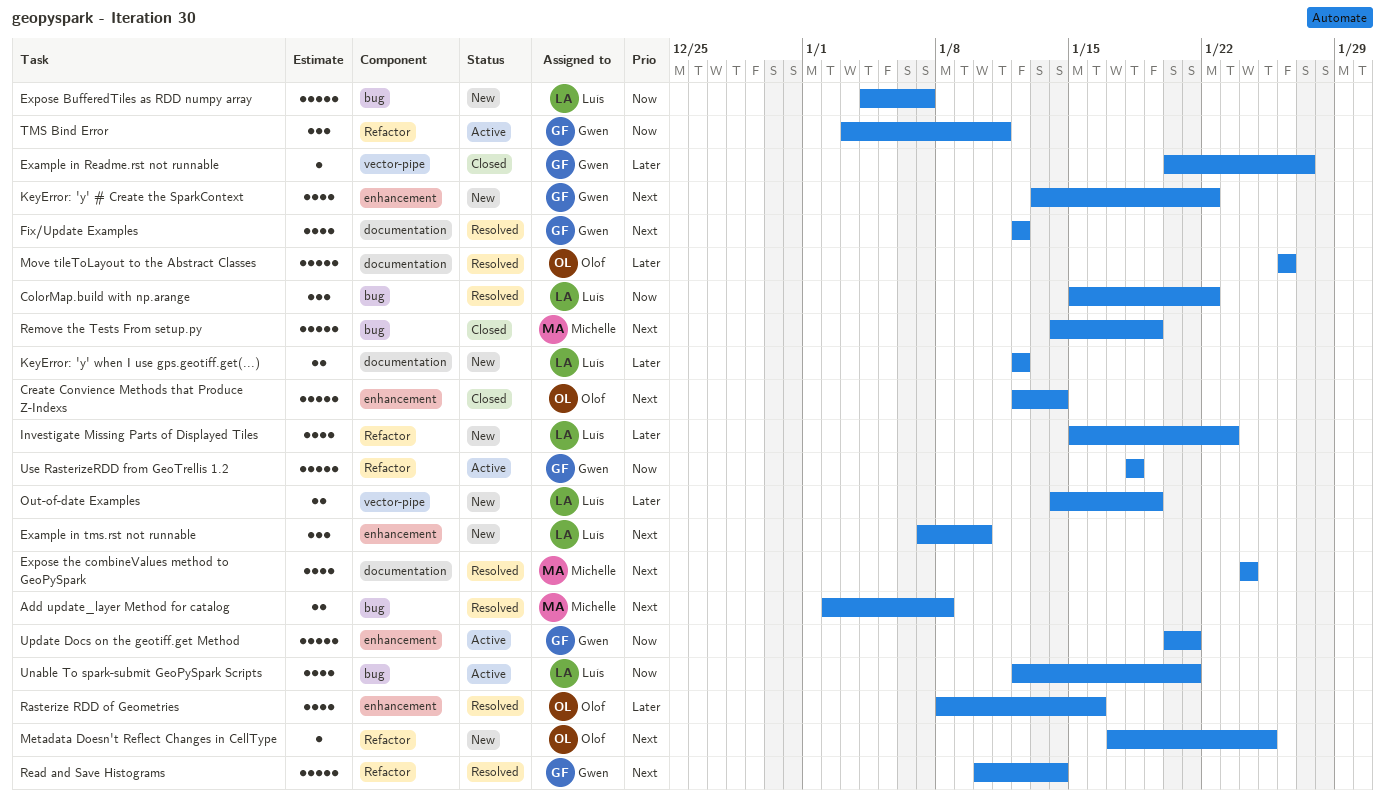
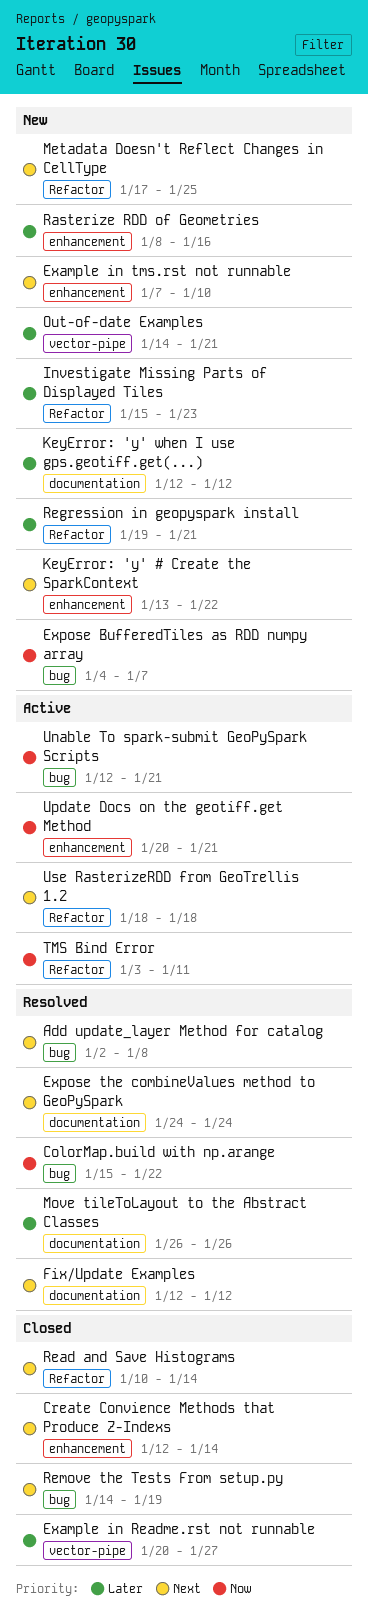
Out-of-date Examples, due: Jan 19 -> Jan 21
Rasterize RDD of Geometries, status: Resolved -> New
Read and Save Histograms, status: Resolved -> Closed
Regression in geopyspark install: none -> present
Use RasterizeRDD from GeoTrellis 1.2, priority: Now -> Next

